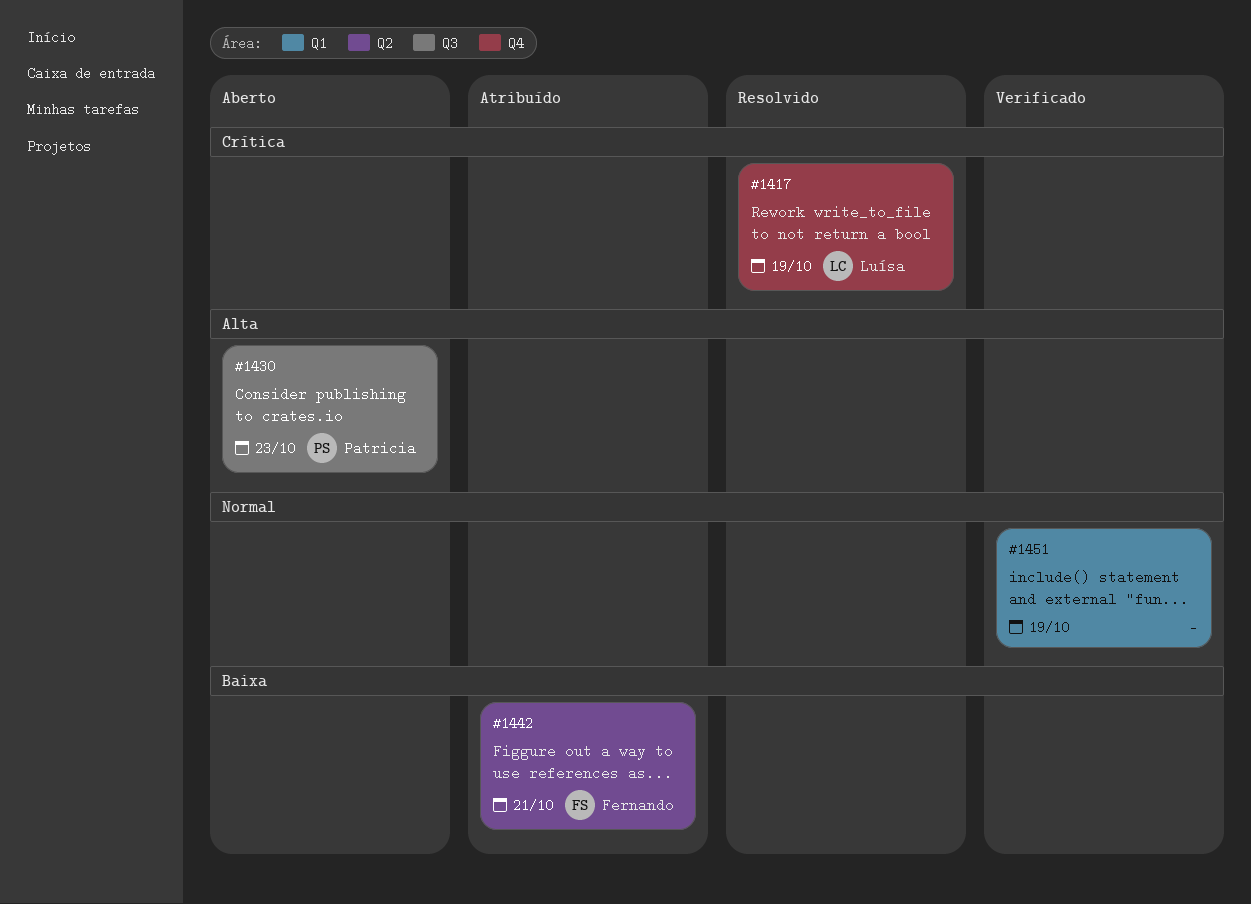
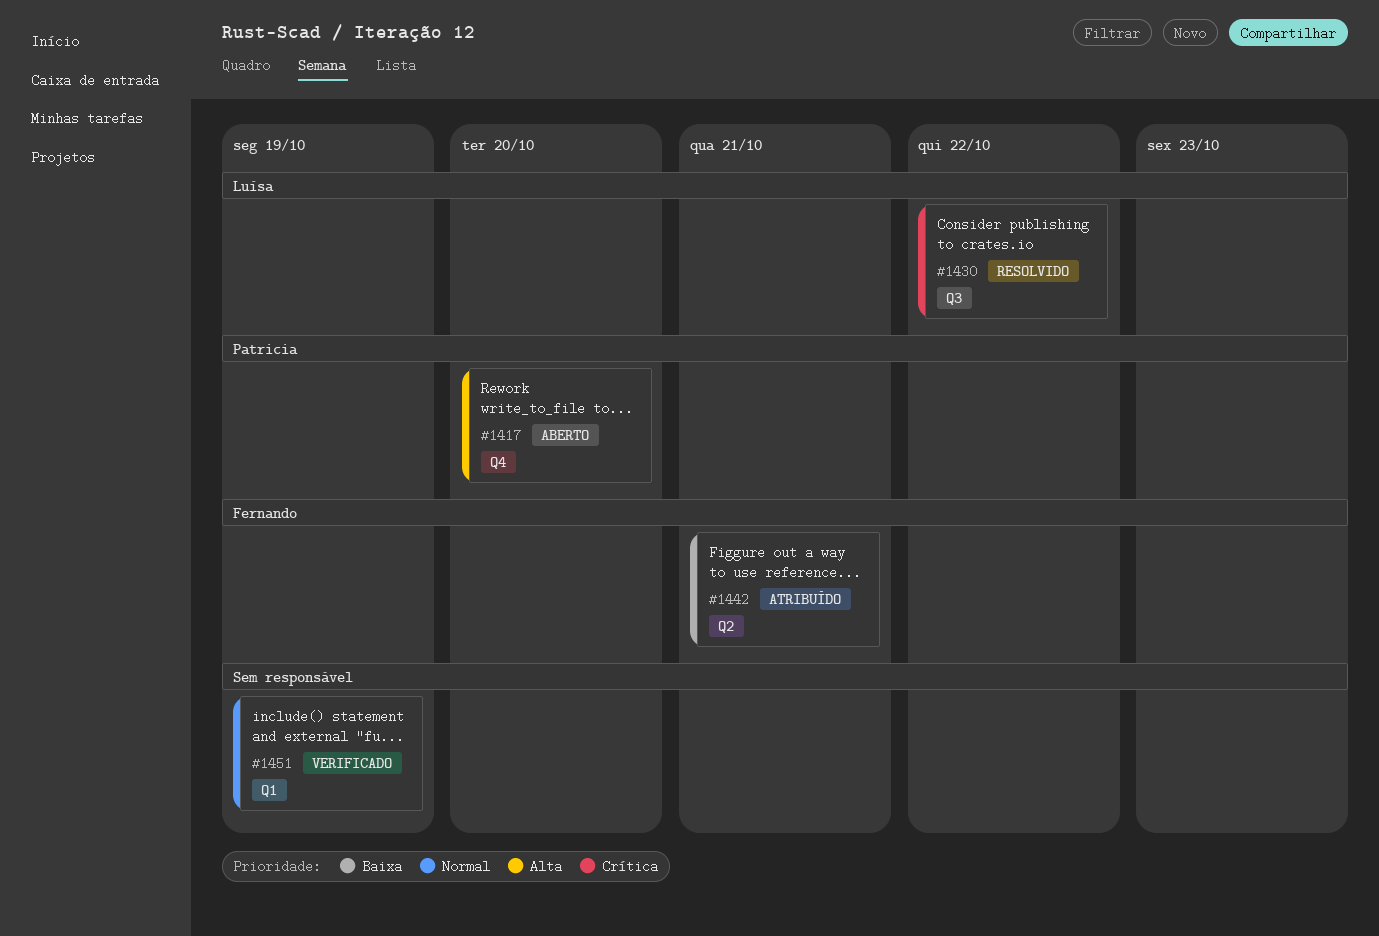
#1417, status: Resolvido -> Aberto
#1417, owner: Luísa -> Patricia
#1417, priority: Crítica -> Alta
#1417, due: Oct 19 -> Oct 20
#1430, status: Aberto -> Resolvido
#1430, owner: Patricia -> Luísa
#1430, priority: Alta -> Crítica
#1430, due: Oct 23 -> Oct 22

